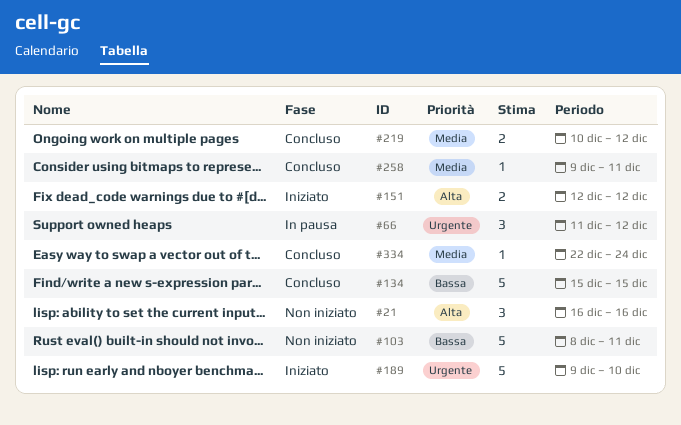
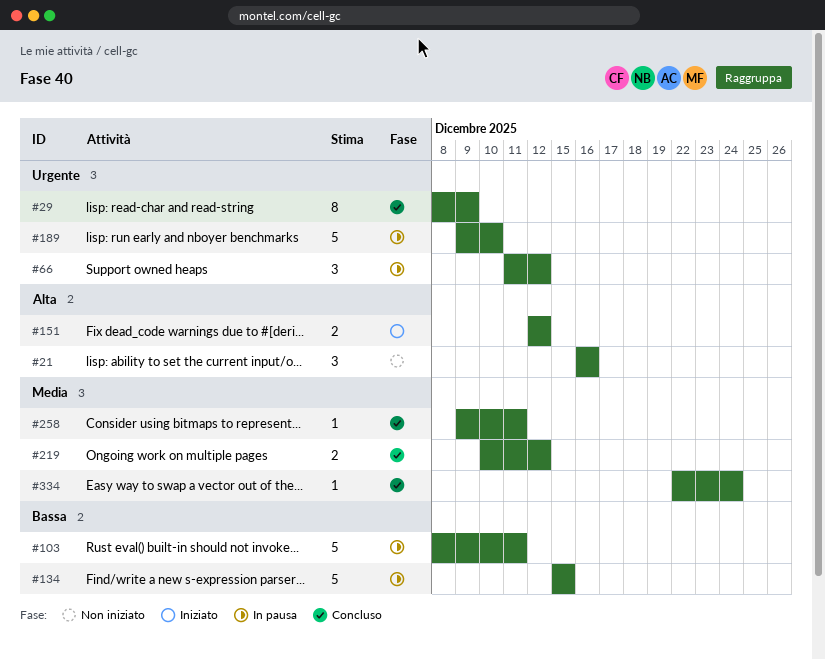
#29: none -> present
#103, status: Non iniziato -> In pausa
#134, status: Concluso -> In pausa
#189, status: Iniziato -> In pausa

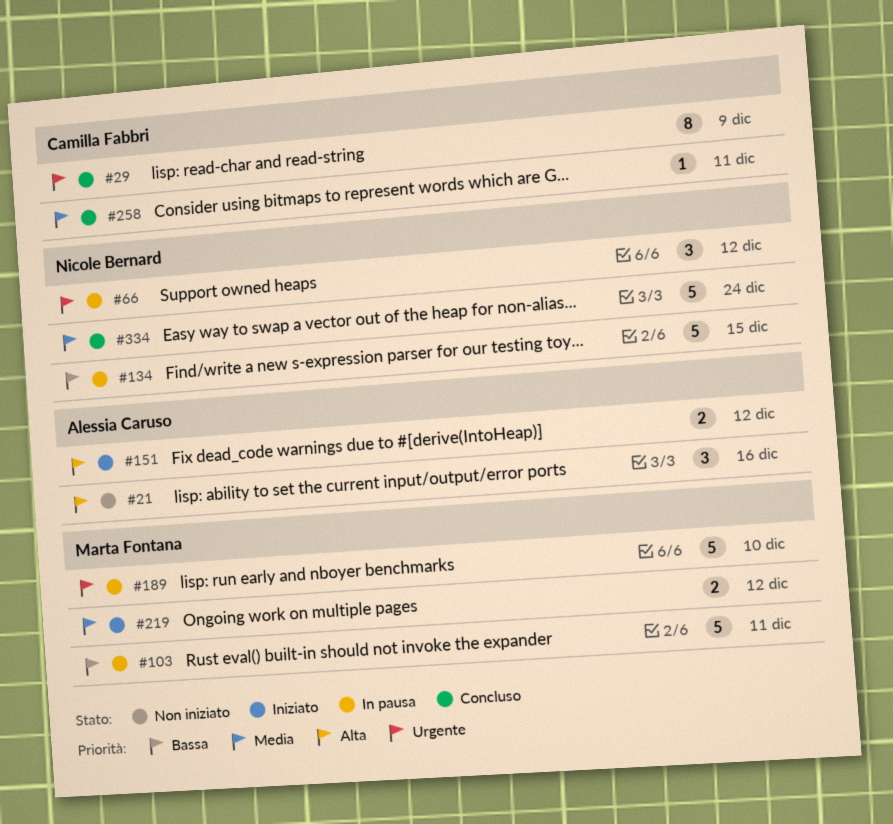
#219, status: Concluso -> Iniziato
#334, estimate: 1 -> 5

